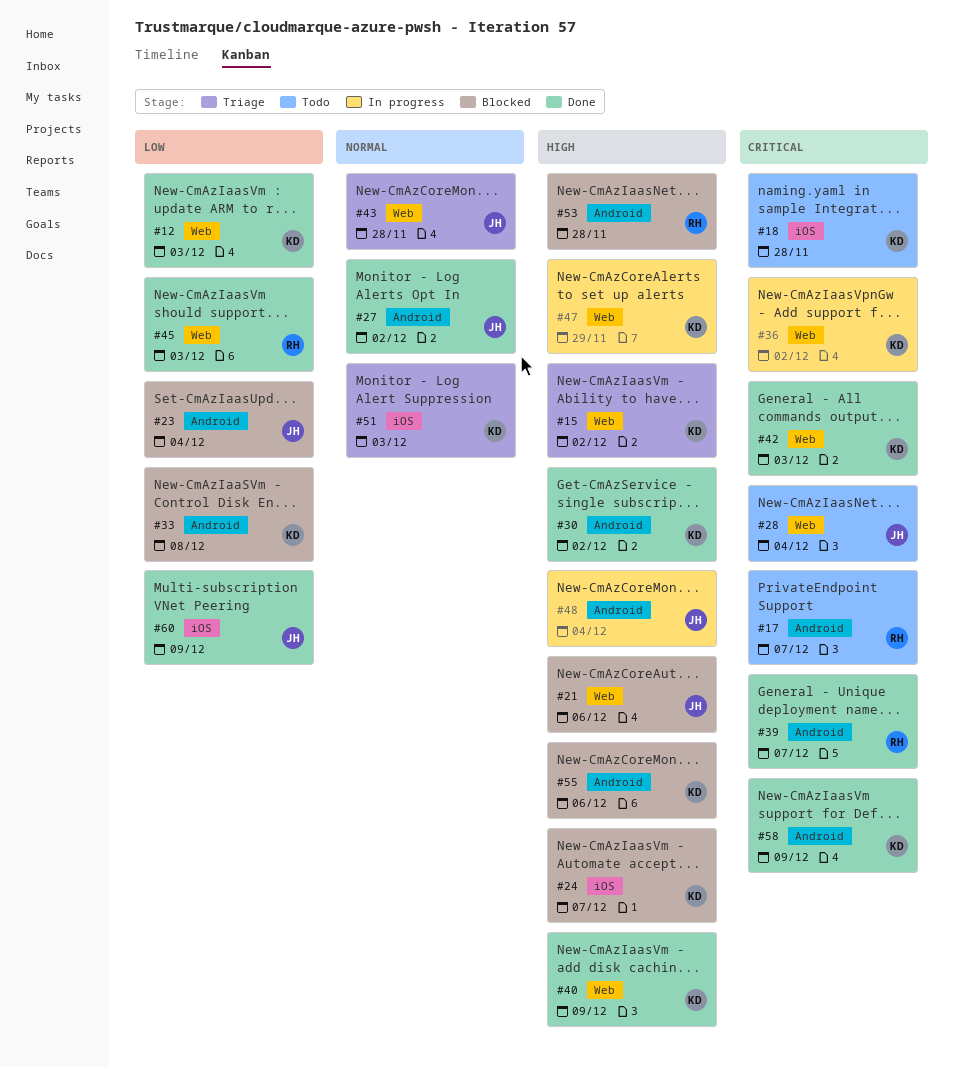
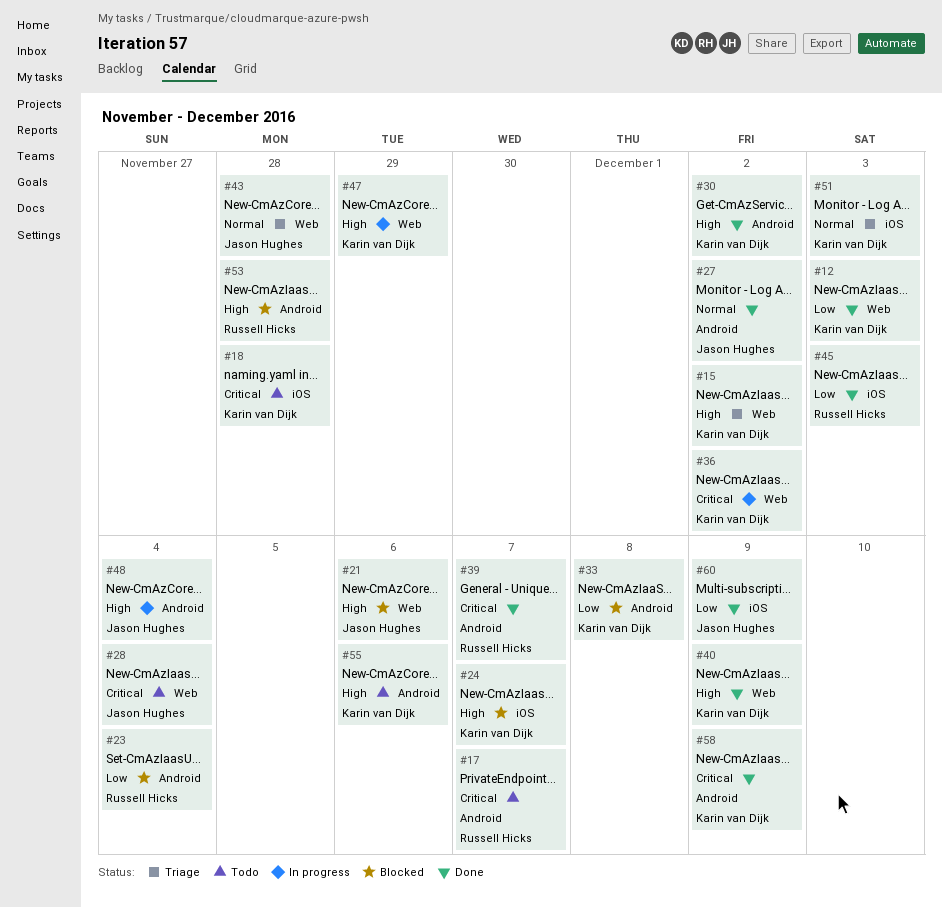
#23, owner: Jason Hughes -> Russell Hicks
#42: present -> none
#45, label: Web -> iOS
#55, status: Blocked -> Todo

